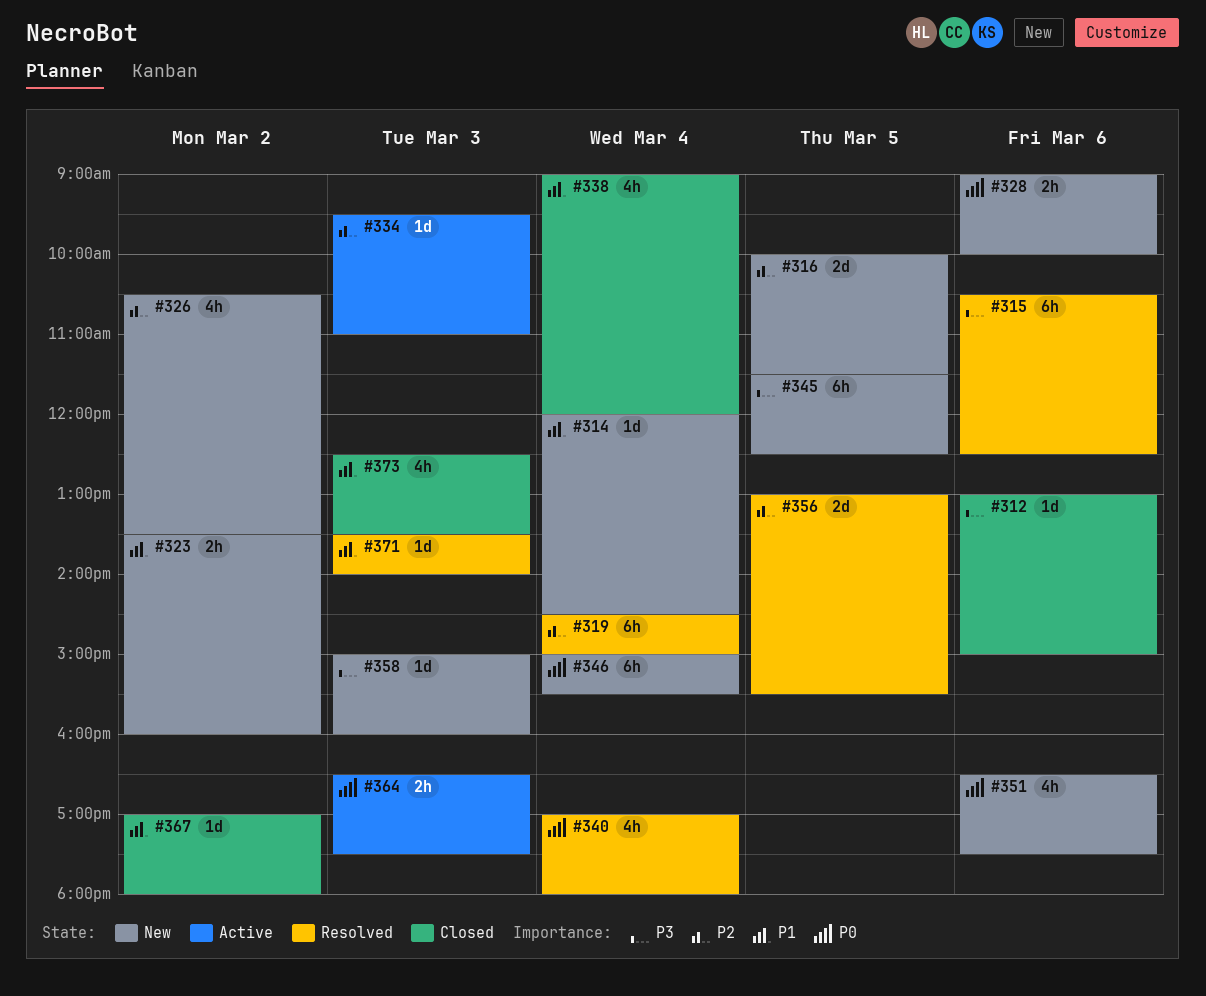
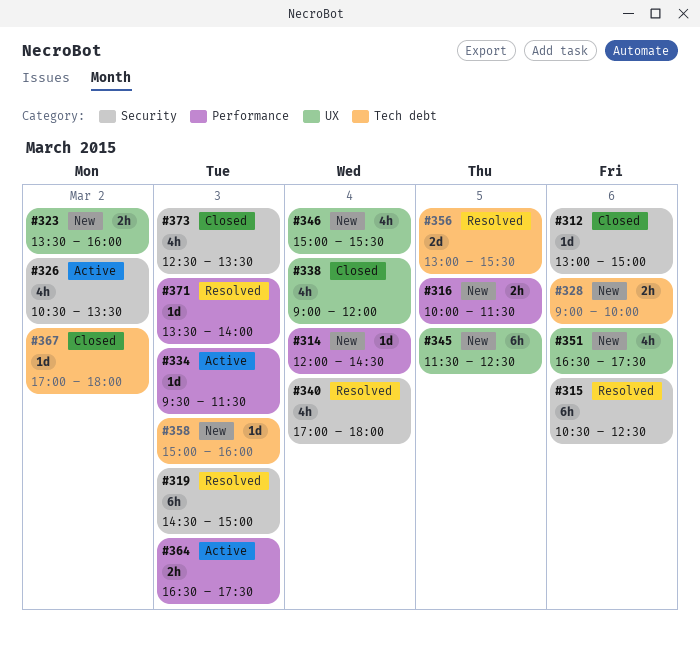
#316, estimate: 2d -> 2h
#319, day: Mar 4 -> Mar 3
#326, status: New -> Active
#334, ends: 11:00 -> 11:30
#346, estimate: 6h -> 4h

